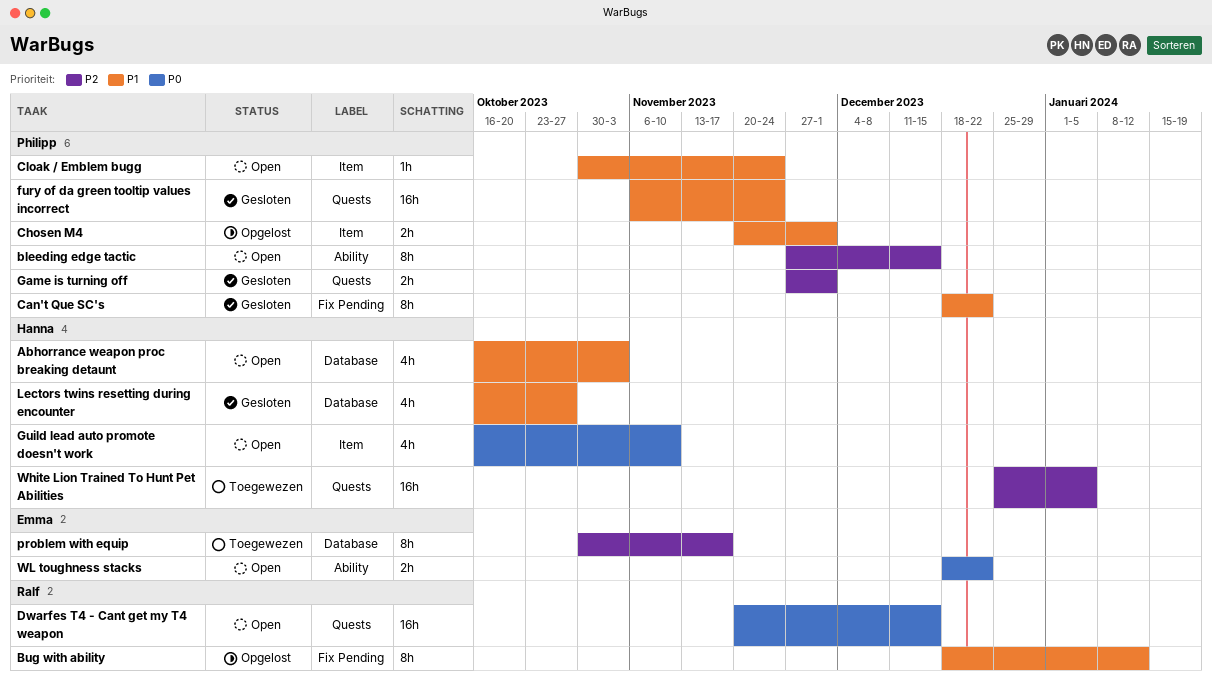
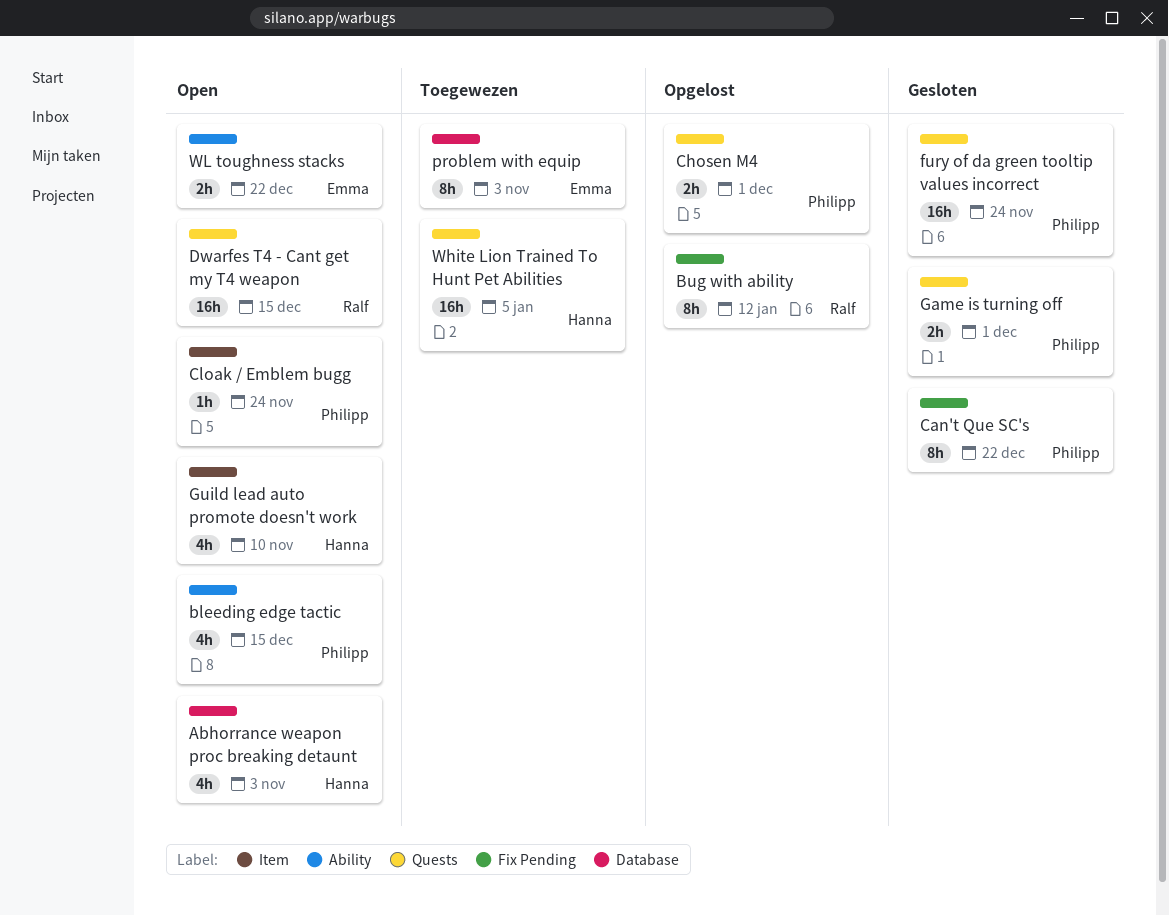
bleeding edge tactic, estimate: 8h -> 4h
Chosen M4, label: Item -> Quests
Lectors twins resetting during encounter: present -> none
problem with equip, due: Nov 17 -> Nov 3

